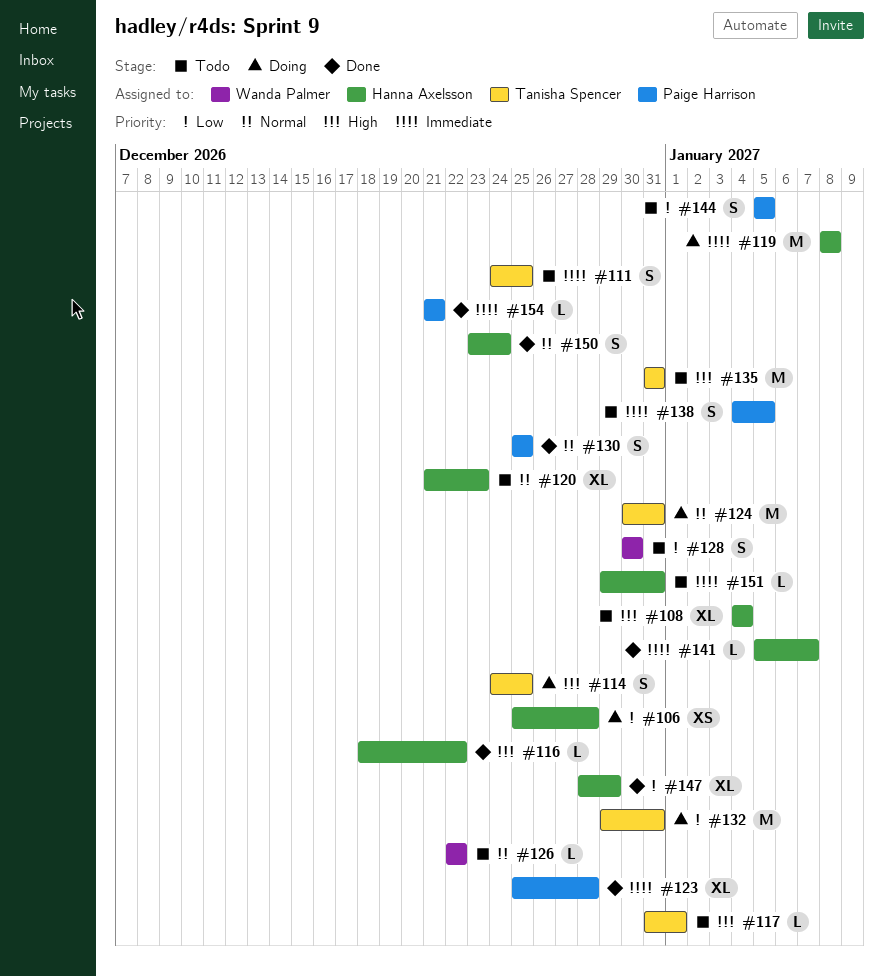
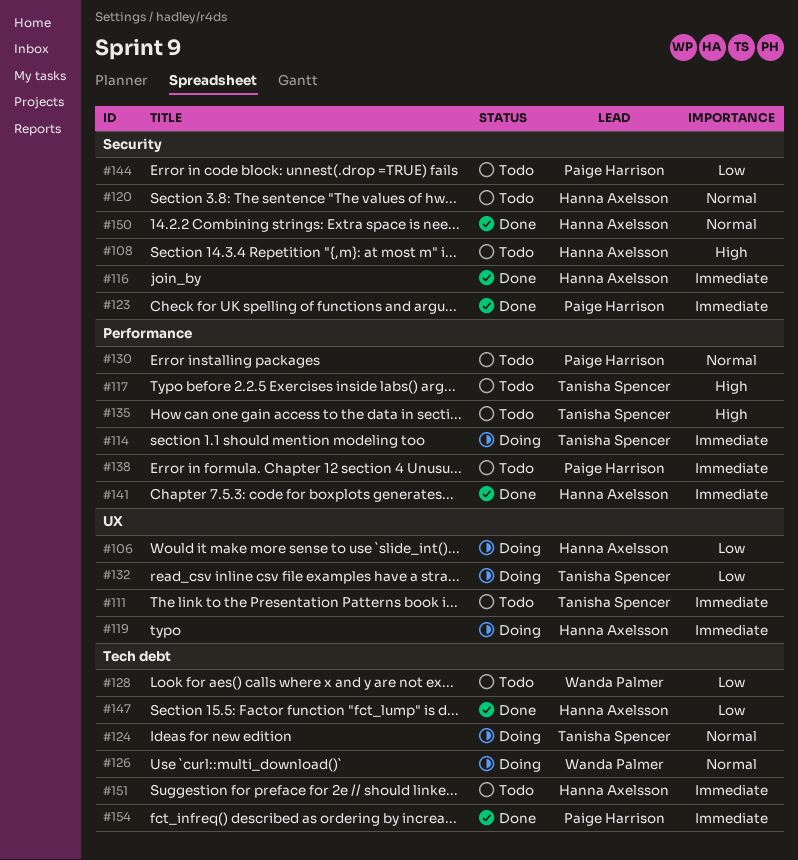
#114, priority: High -> Immediate
#116, priority: High -> Immediate
#126, status: Todo -> Doing
#130, status: Done -> Todo

